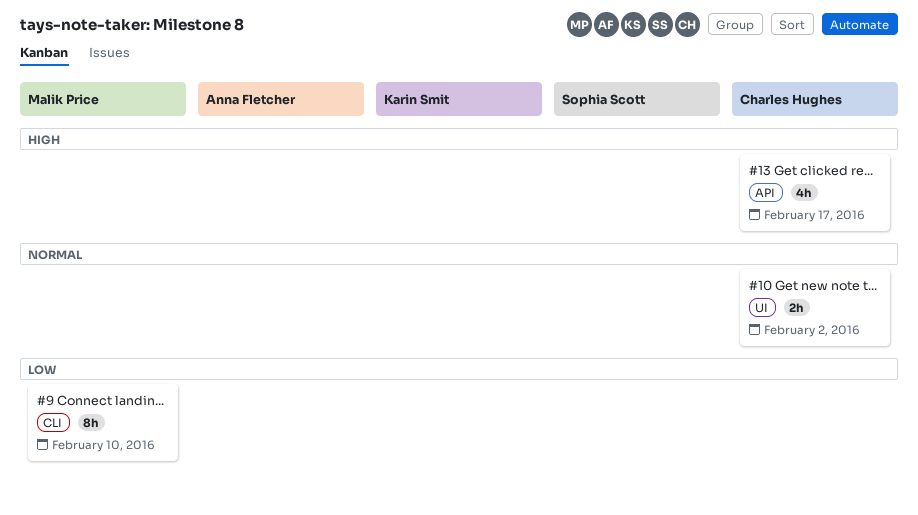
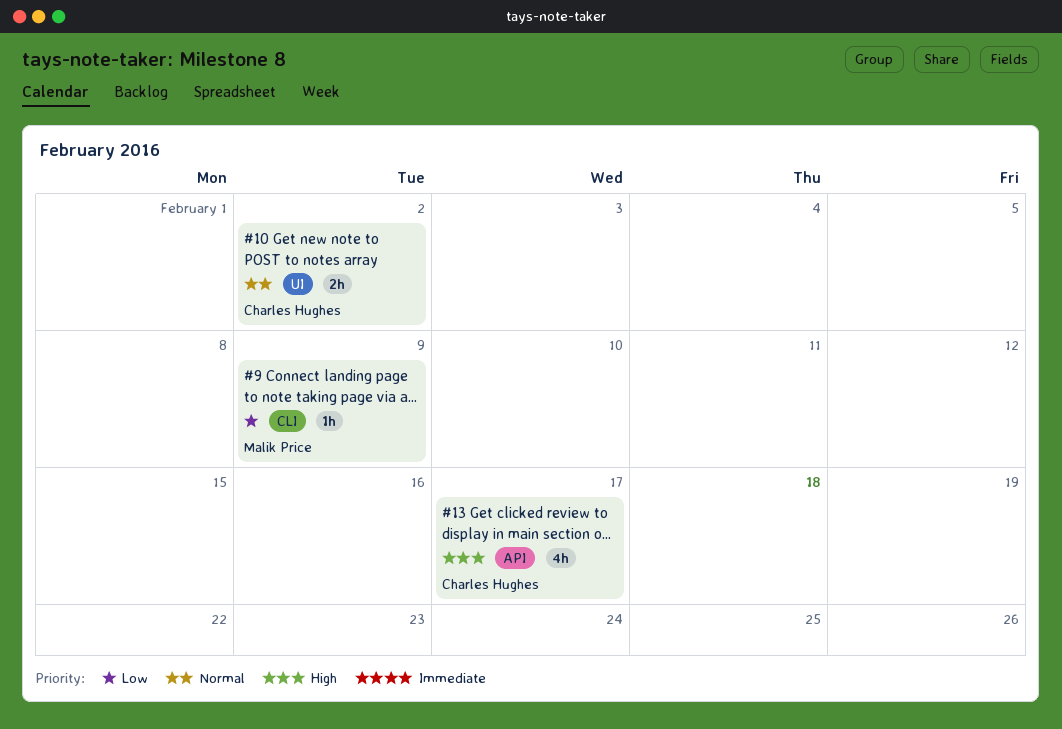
#9, estimate: 8h -> 1h
#9, due: Feb 10 -> Feb 9

